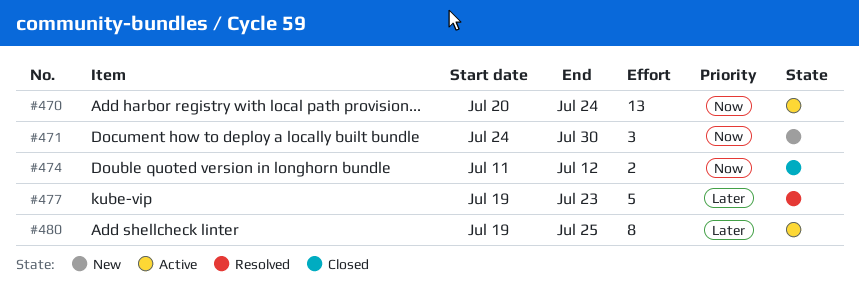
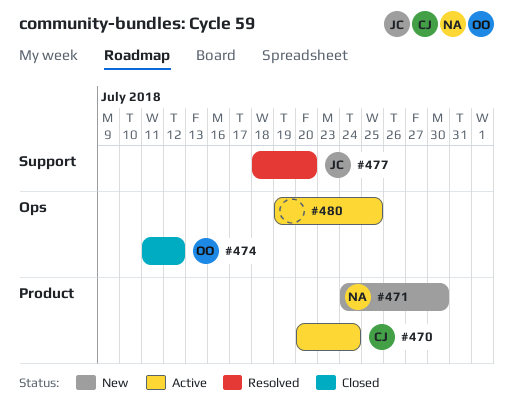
#477, start: Jul 19 -> Jul 18
#477, due: Jul 23 -> Jul 20

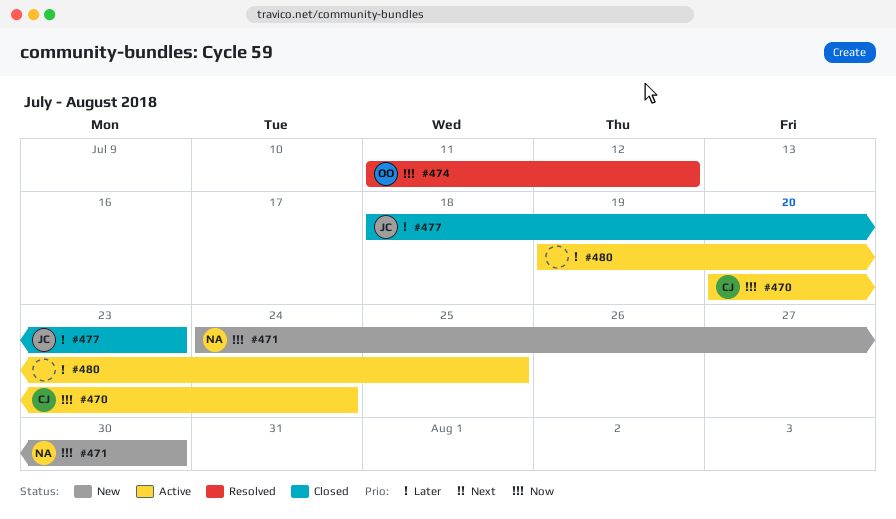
#474, status: Closed -> Resolved
#477, status: Resolved -> Closed
#477, due: Jul 20 -> Jul 23

